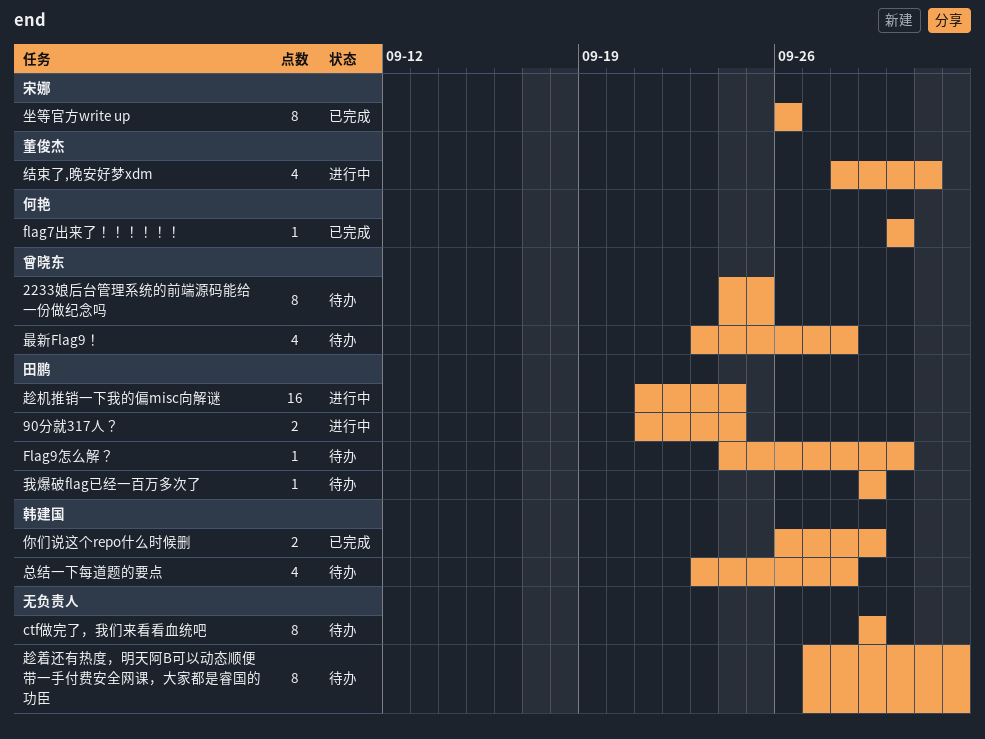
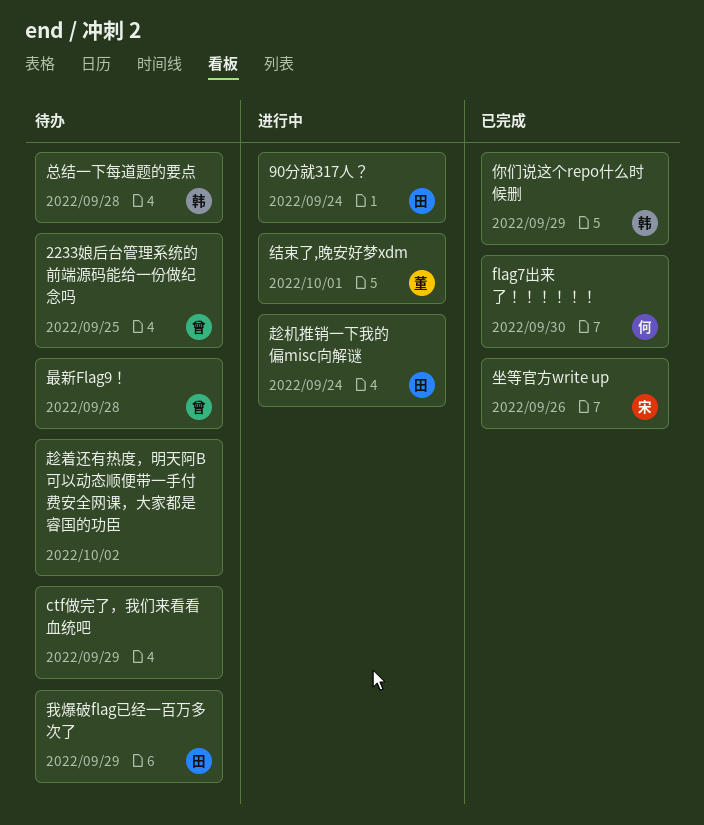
Flag9怎么解？: present -> none

